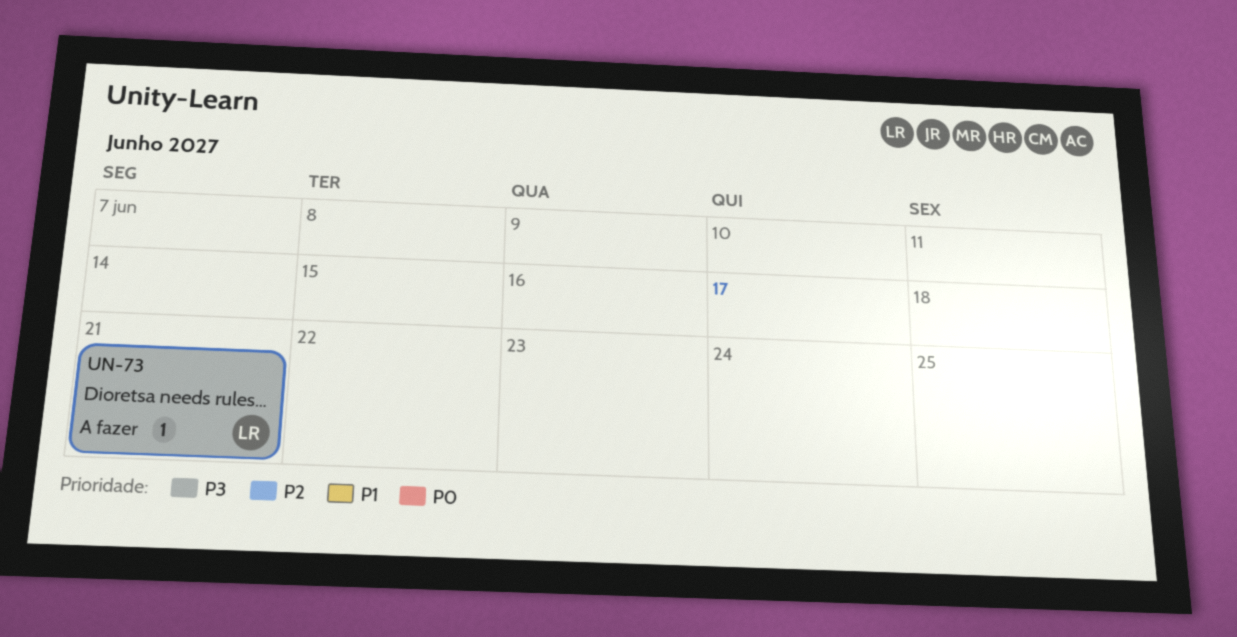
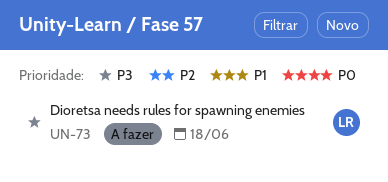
UN-73, due: Jun 21 -> Jun 18

